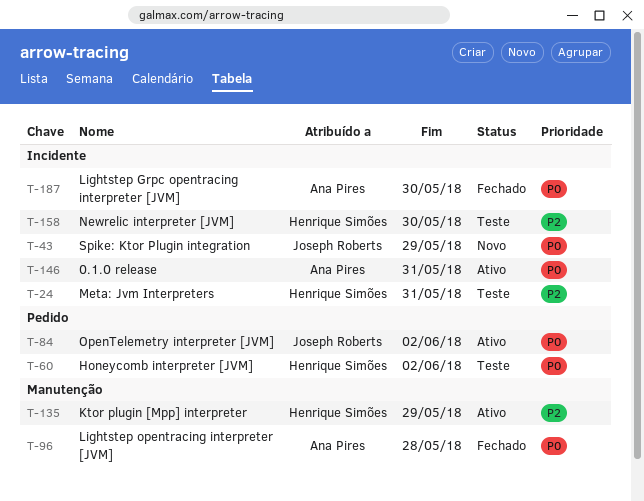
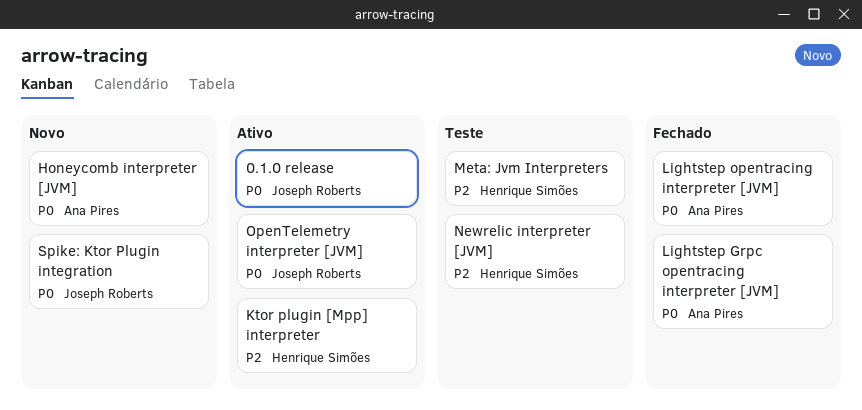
0.1.0 release, owner: Ana Pires -> Joseph Roberts
Honeycomb interpreter [JVM], status: Teste -> Novo
Honeycomb interpreter [JVM], owner: Henrique Simões -> Ana Pires

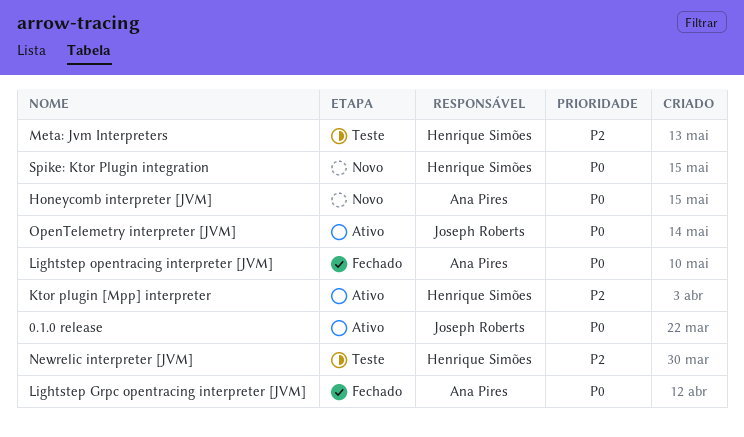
Spike: Ktor Plugin integration, owner: Joseph Roberts -> Henrique Simões

